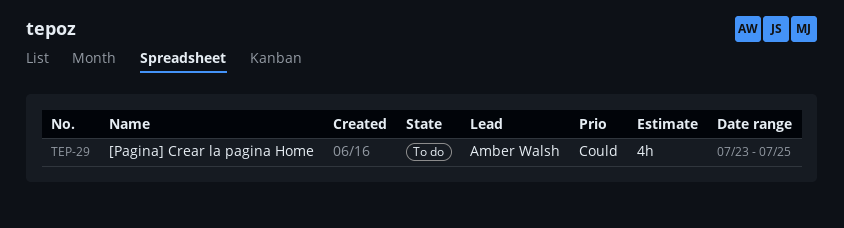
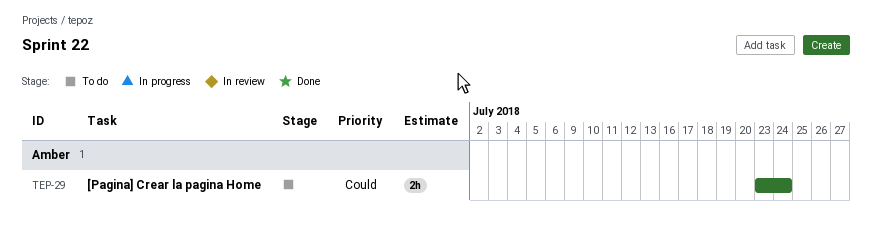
TEP-29, estimate: 4h -> 2h
TEP-29, due: Jul 25 -> Jul 24

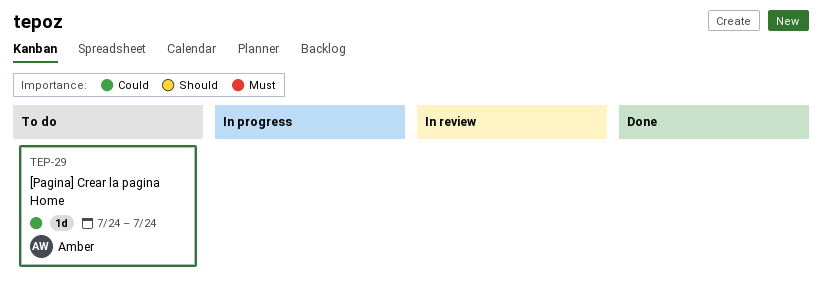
TEP-29, estimate: 2h -> 1d
TEP-29, start: Jul 23 -> Jul 24

